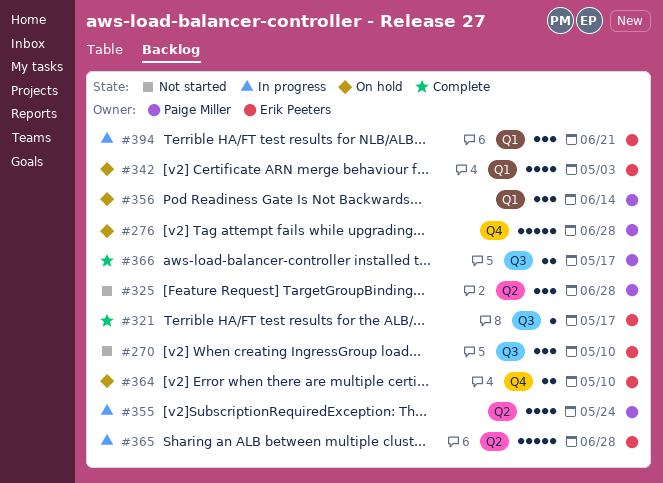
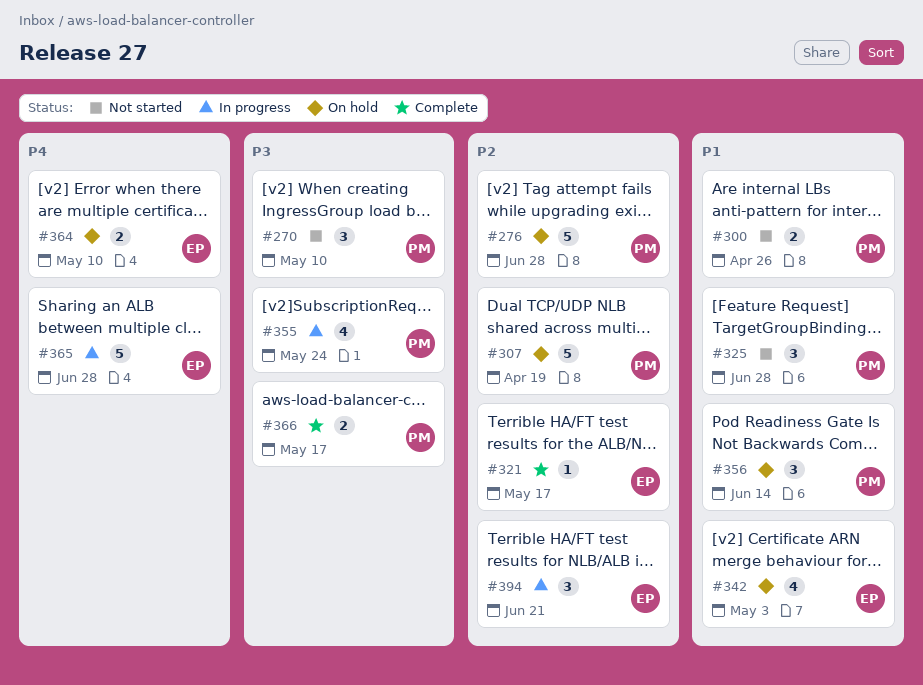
#270, owner: Erik Peeters -> Paige Miller
#300: none -> present
#307: none -> present

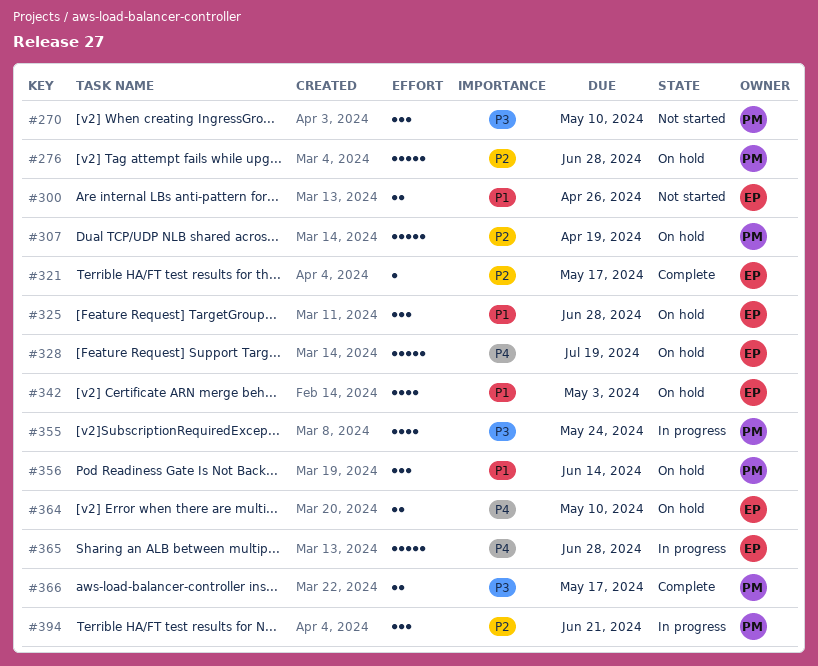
#300, owner: PM -> EP
#325, status: Not started -> On hold
#325, owner: PM -> EP
#328: none -> present
#394, owner: EP -> PM

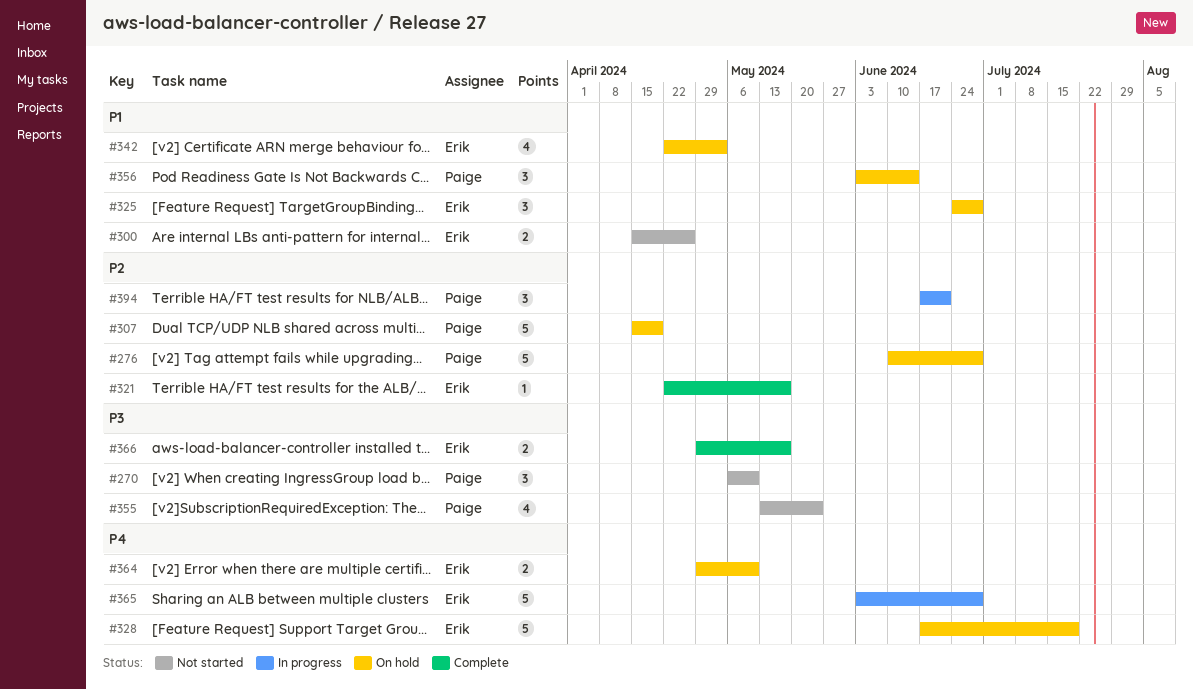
#355, status: In progress -> Not started
#366, owner: Paige -> Erik

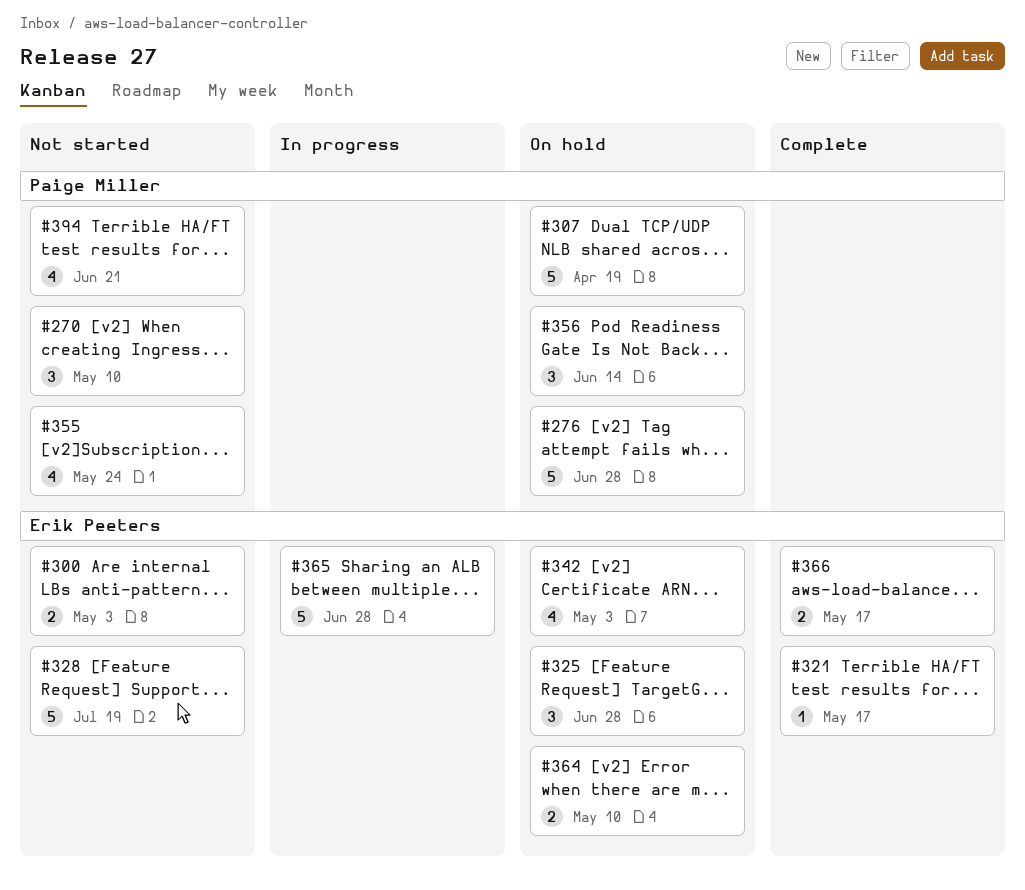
#300, due: Apr 26 -> May 3
#328, status: On hold -> Not started
#394, status: In progress -> Not started
#394, estimate: 3 -> 4

